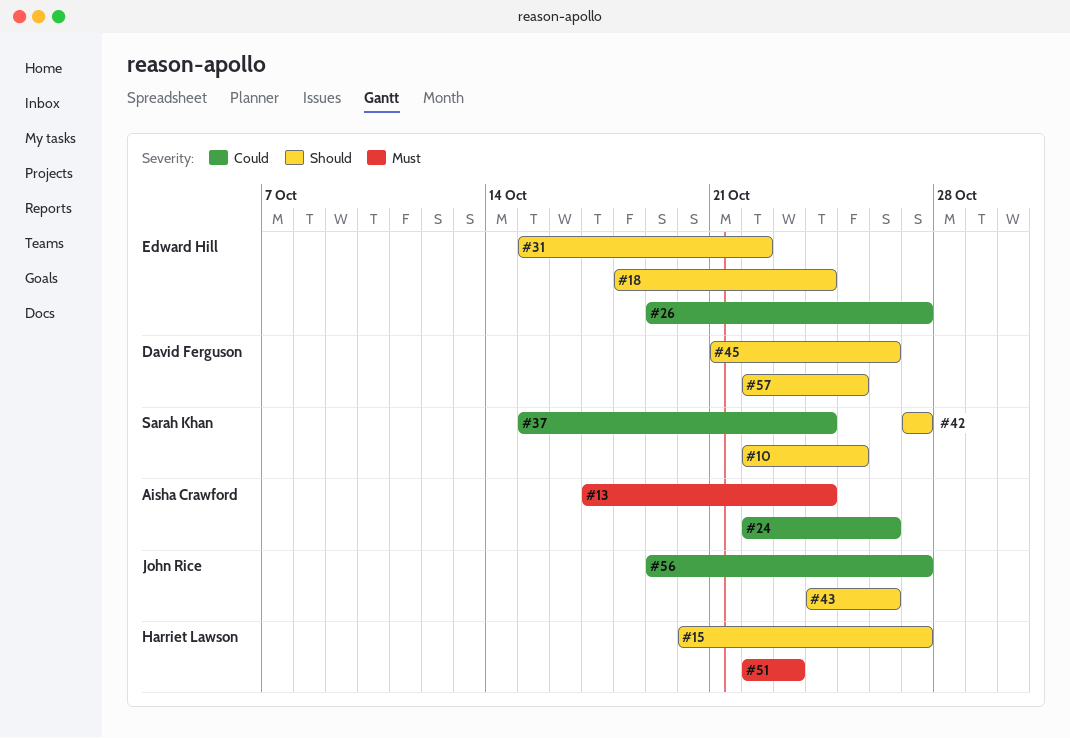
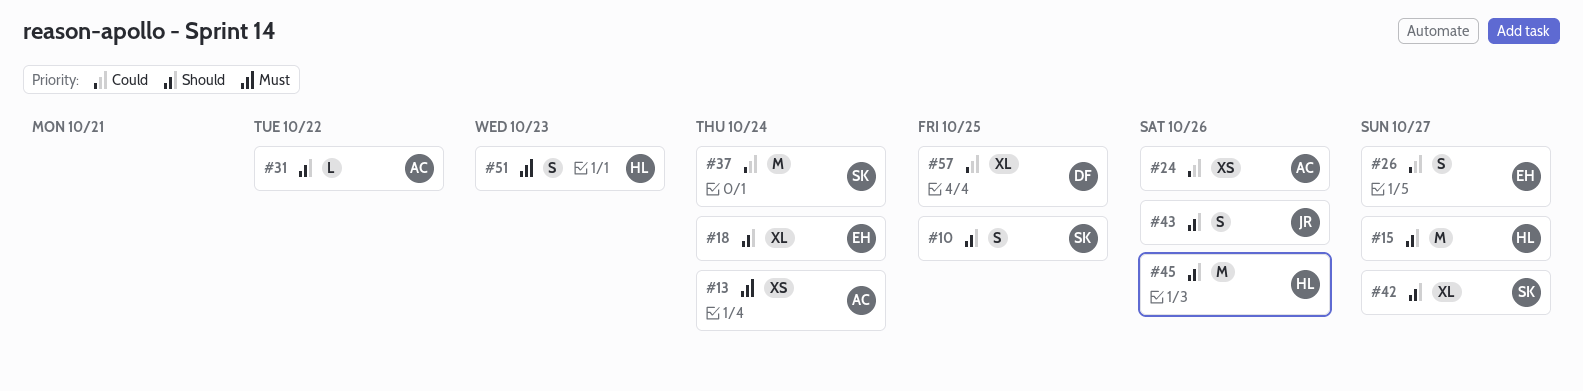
#31, owner: Edward Hill -> Aisha Crawford
#45, owner: David Ferguson -> Harriet Lawson
#56: present -> none
#57, priority: Should -> Could

